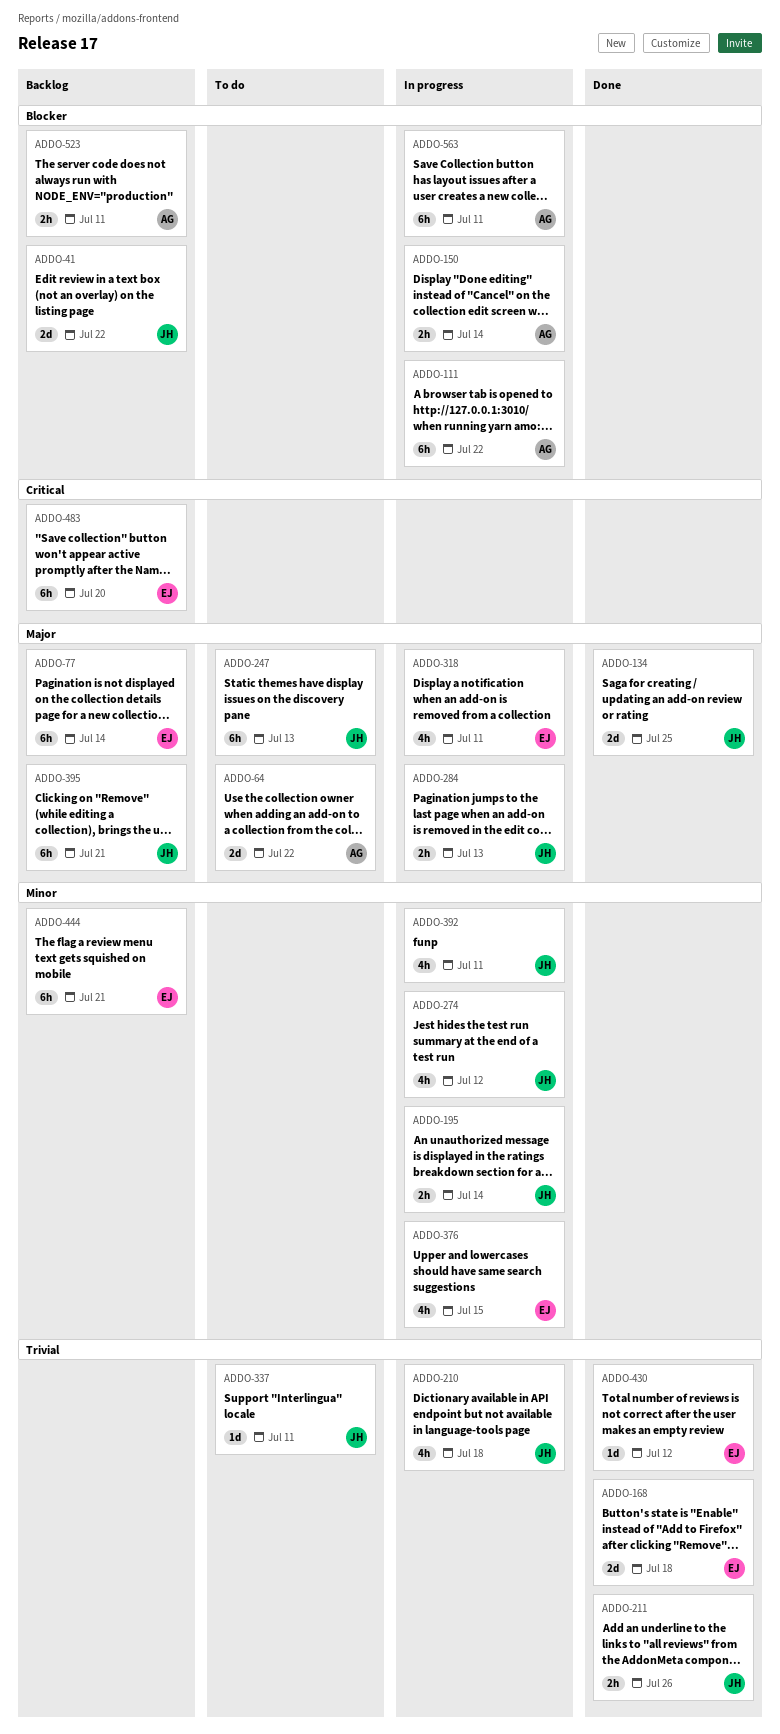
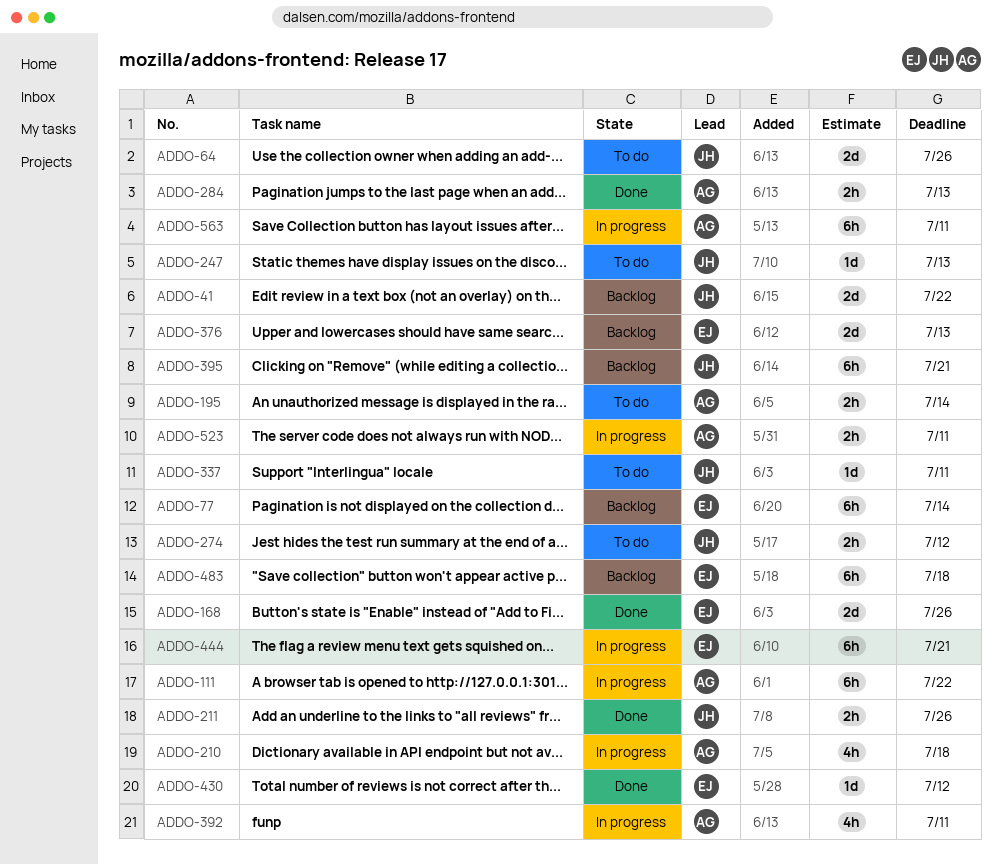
ADDO-64, owner: AG -> JH
ADDO-64, due: Jul 22 -> Jul 26
ADDO-134: present -> none
ADDO-150: present -> none
ADDO-168, due: Jul 18 -> Jul 26
ADDO-195, status: In progress -> To do
ADDO-195, owner: JH -> AG
ADDO-210, owner: JH -> AG
ADDO-247, estimate: 6h -> 1d
ADDO-274, status: In progress -> To do
ADDO-274, estimate: 4h -> 2h
ADDO-284, status: In progress -> Done
ADDO-284, owner: JH -> AG
ADDO-318: present -> none
ADDO-376, status: In progress -> Backlog
ADDO-376, estimate: 4h -> 2d
ADDO-376, due: Jul 15 -> Jul 13
ADDO-392, owner: JH -> AG
ADDO-444, status: Backlog -> In progress
ADDO-483, due: Jul 20 -> Jul 18
ADDO-523, status: Backlog -> In progress

